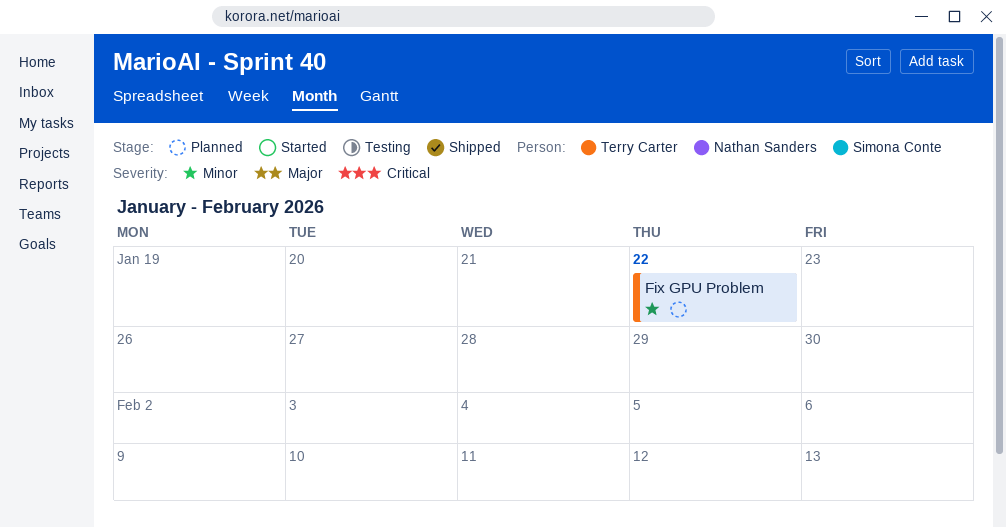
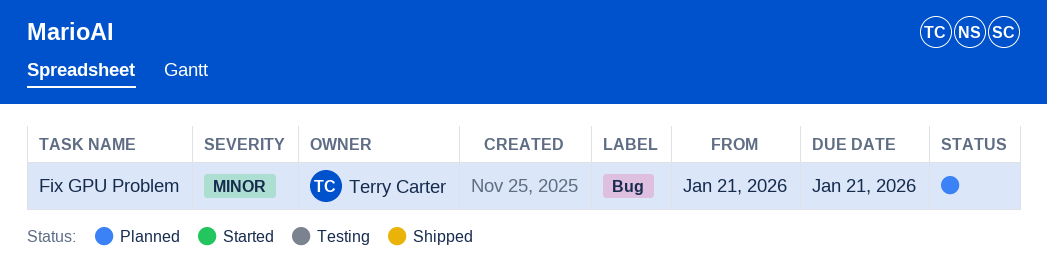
Fix GPU Problem, due: Jan 22 -> Jan 21

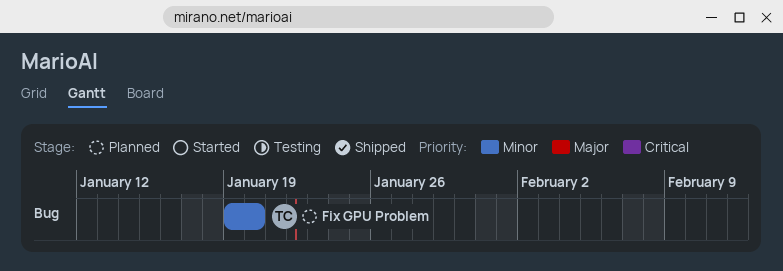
Fix GPU Problem, start: Jan 21 -> Jan 19
Fix GPU Problem, due: Jan 21 -> Jan 20

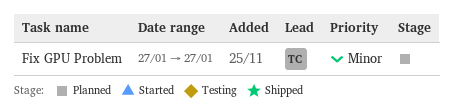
Fix GPU Problem, start: Jan 19 -> Jan 27
Fix GPU Problem, due: Jan 20 -> Jan 27

